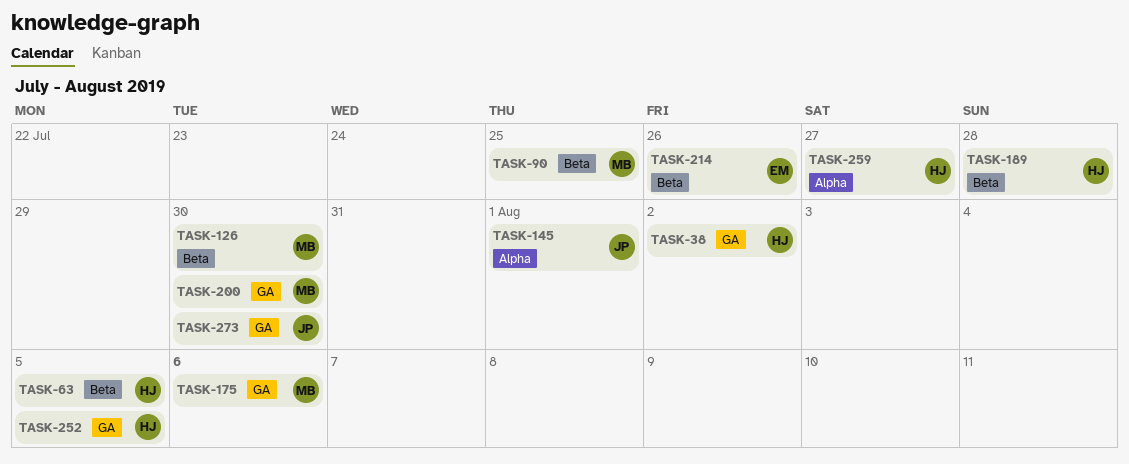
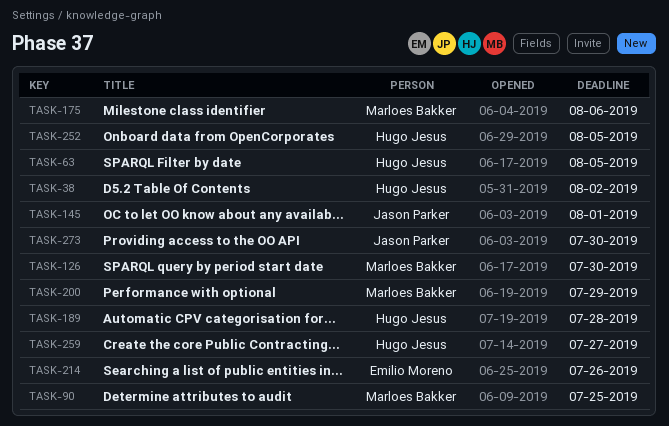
TASK-200, due: Jul 30 -> Jul 29

